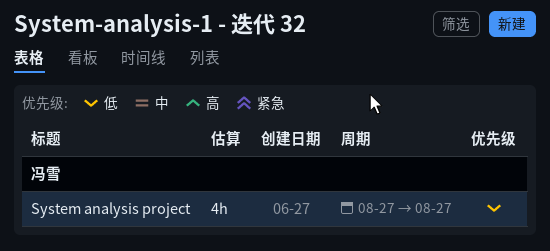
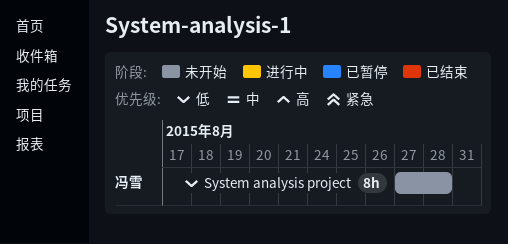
System analysis project, estimate: 4h -> 8h
System analysis project, due: Aug 27 -> Aug 28

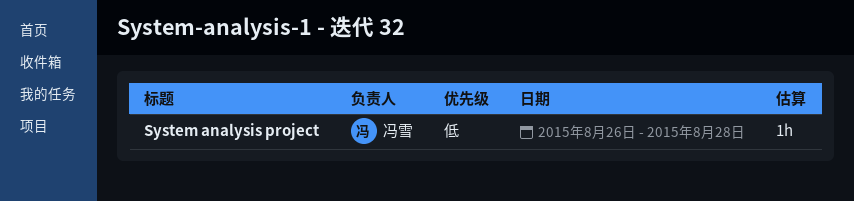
System analysis project, estimate: 8h -> 1h
System analysis project, start: Aug 27 -> Aug 26

